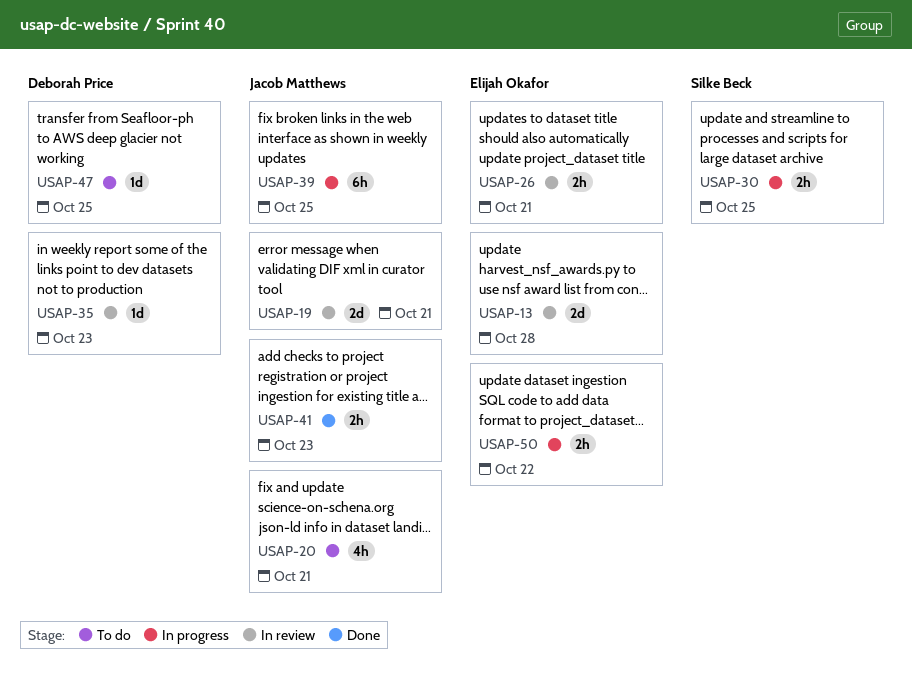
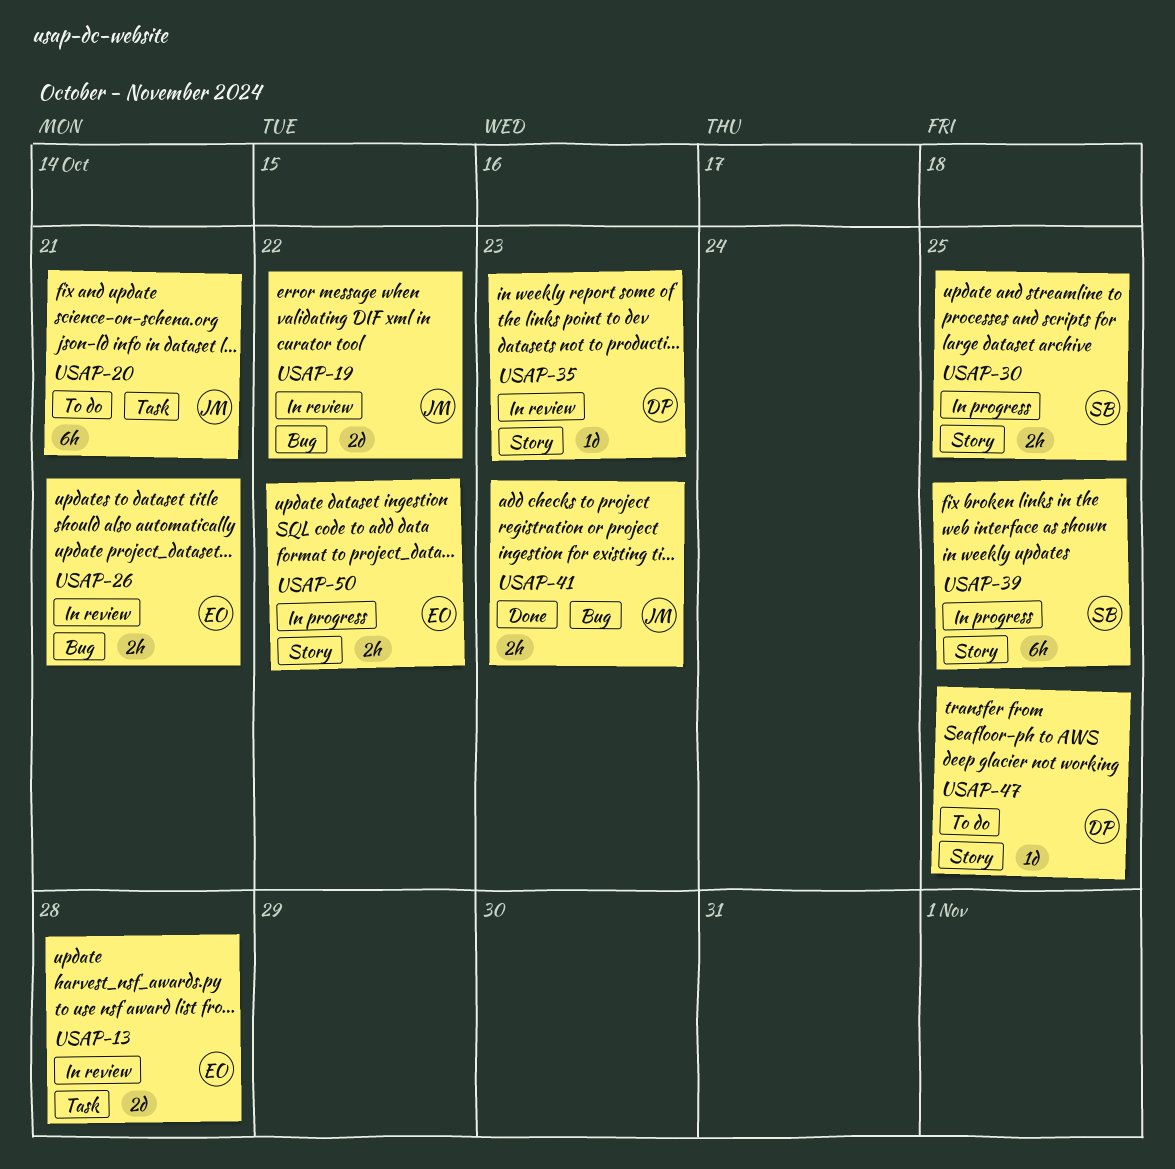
USAP-19, due: Oct 21 -> Oct 22
USAP-20, estimate: 4h -> 6h
USAP-39, owner: Jacob Matthews -> Silke Beck

